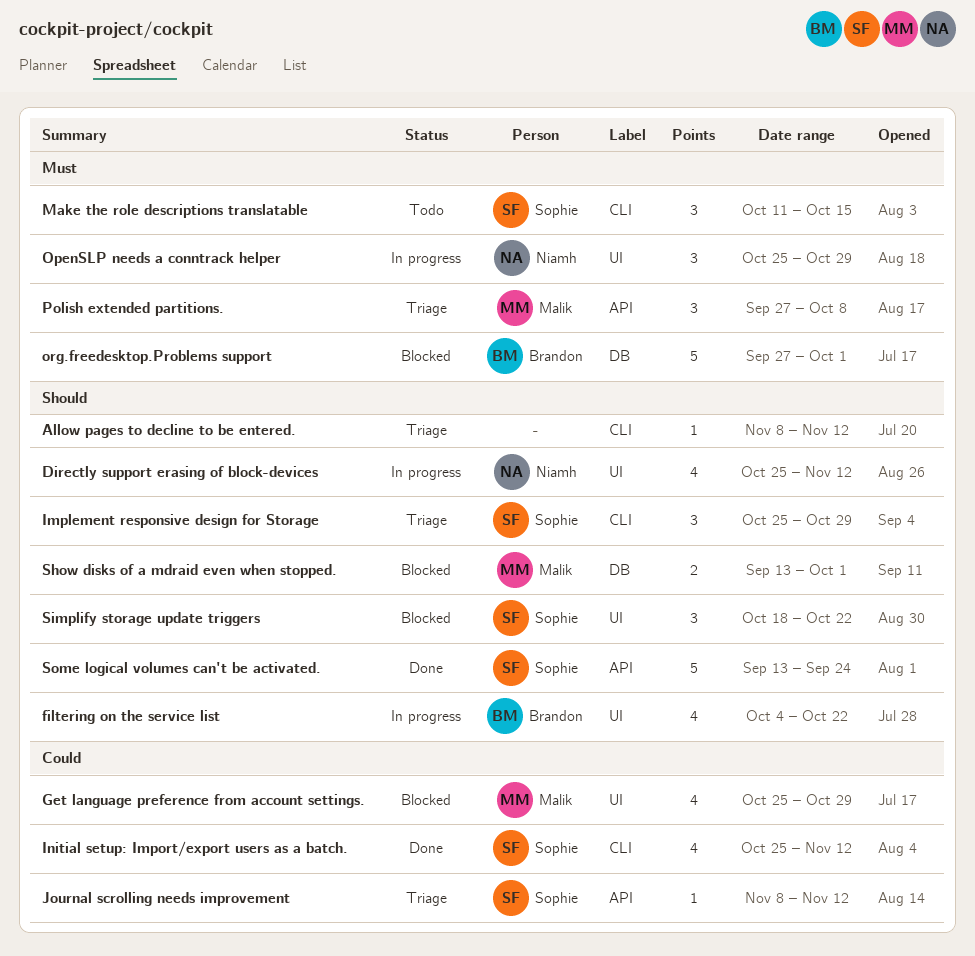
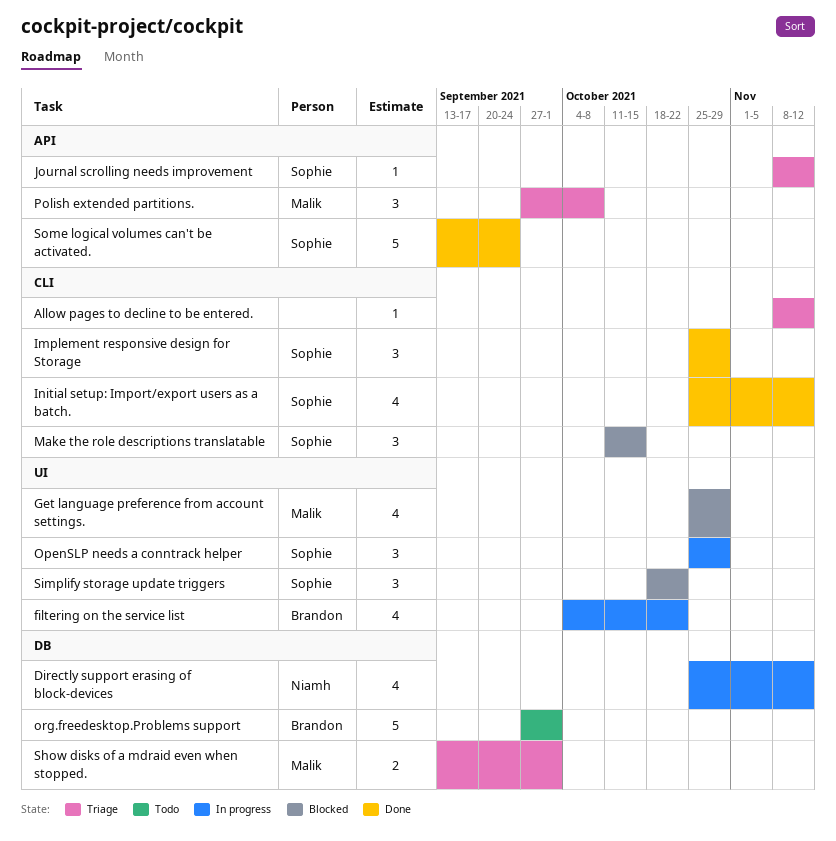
Directly support erasing of block-devices, label: UI -> DB
Implement responsive design for Storage, status: Triage -> Done
Make the role descriptions translatable, status: Todo -> Blocked
OpenSLP needs a conntrack helper, owner: Niamh -> Sophie
org.freedesktop.Problems support, status: Blocked -> Todo
Show disks of a mdraid even when stopped., status: Blocked -> Triage

